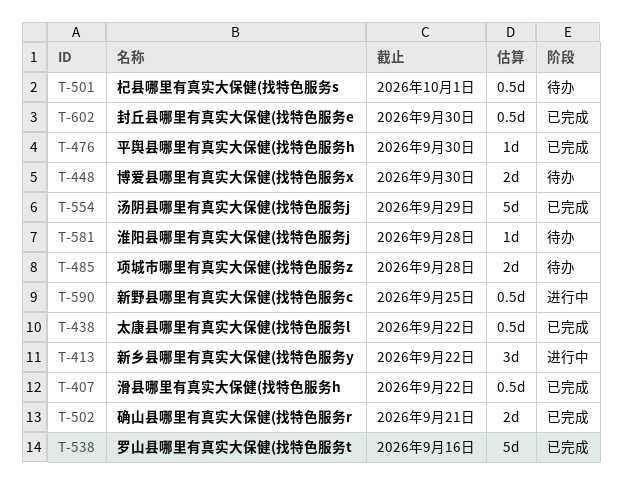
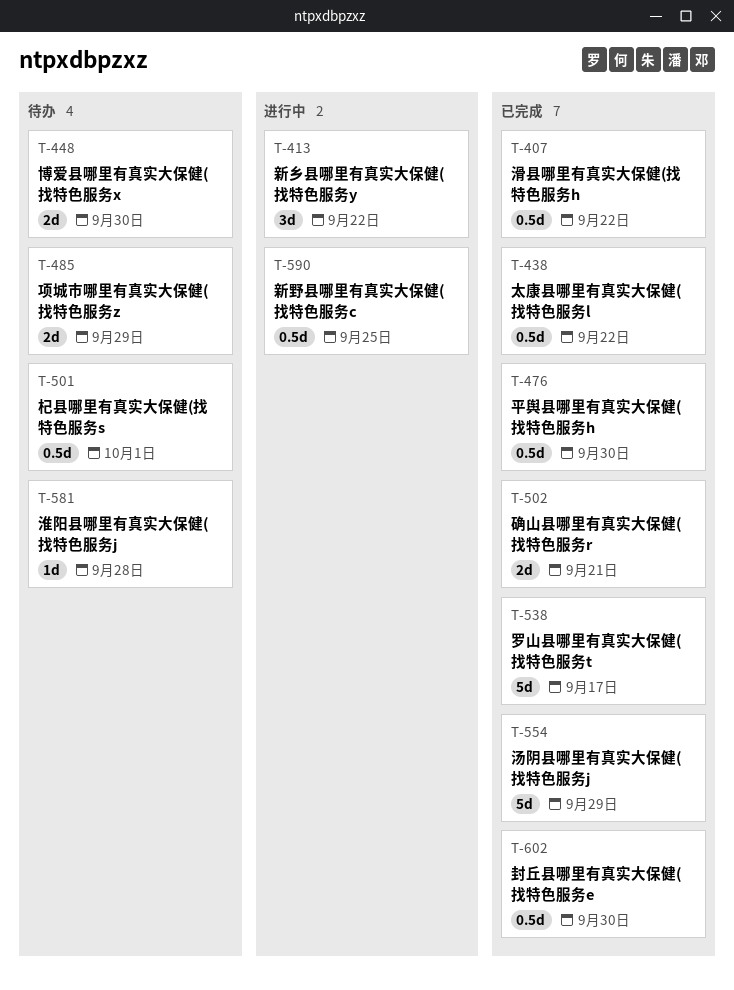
T-476, estimate: 1d -> 0.5d
T-485, due: Sep 28 -> Sep 29
T-538, due: Sep 16 -> Sep 17

